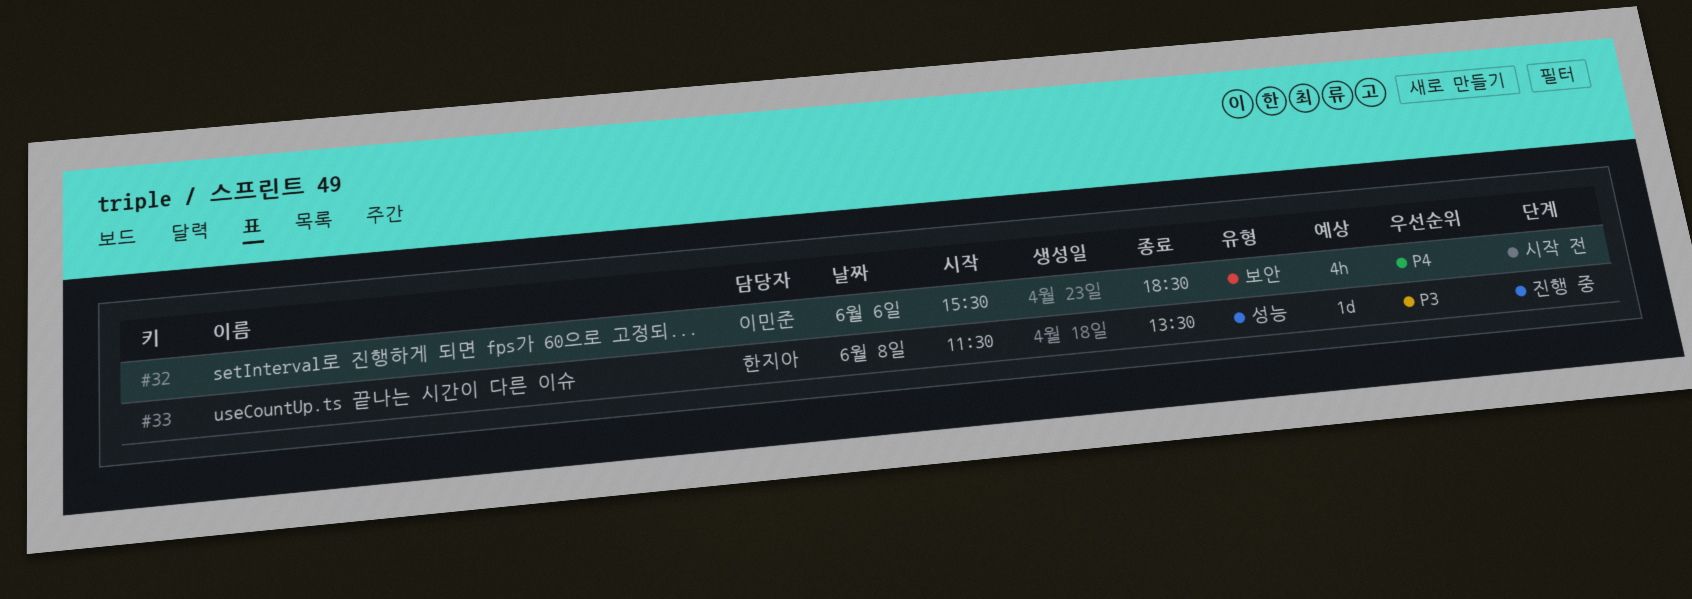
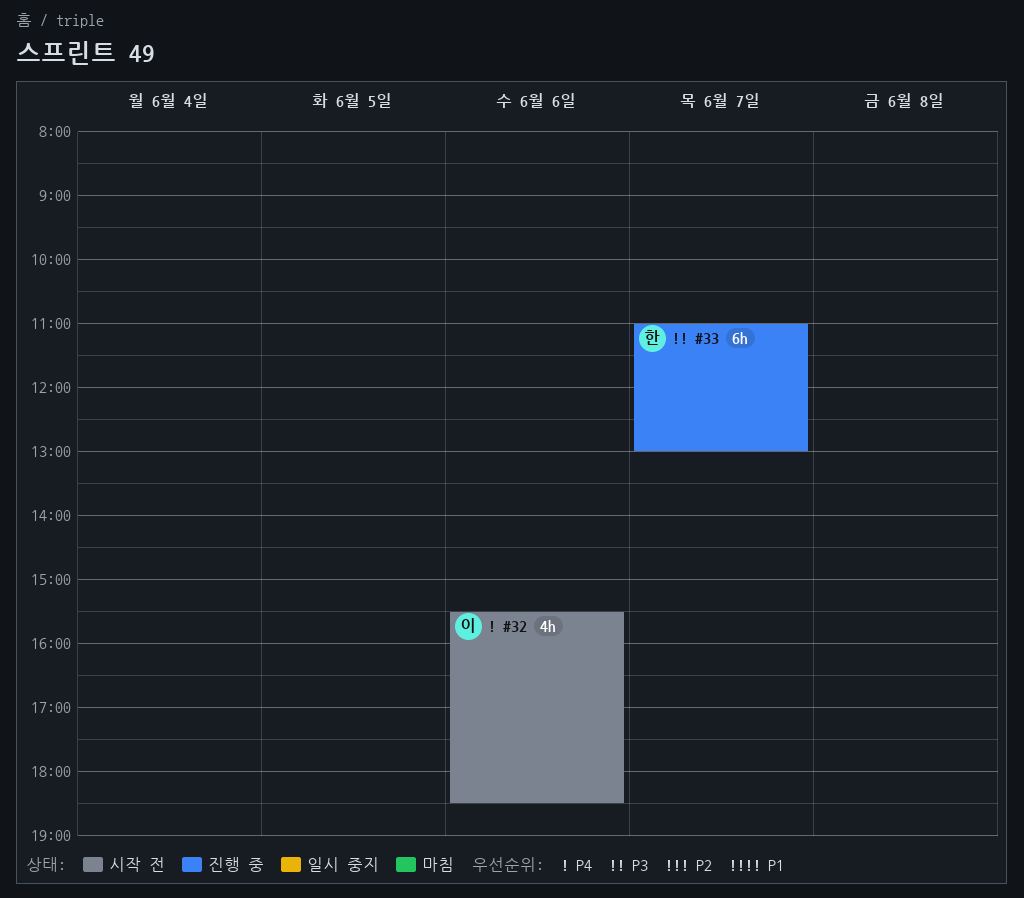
#33, estimate: 1d -> 6h
#33, day: Jun 8 -> Jun 7
#33, begins: 11:30 -> 11:00
#33, ends: 13:30 -> 13:00

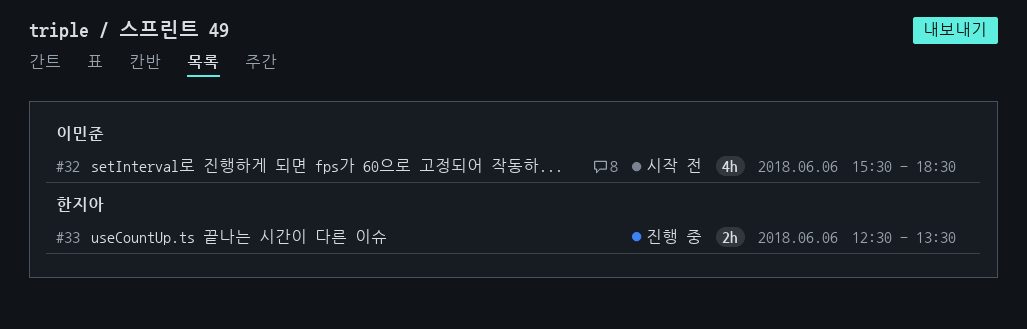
#33, estimate: 6h -> 2h
#33, day: Jun 7 -> Jun 6
#33, begins: 11:00 -> 12:30
#33, ends: 13:00 -> 13:30

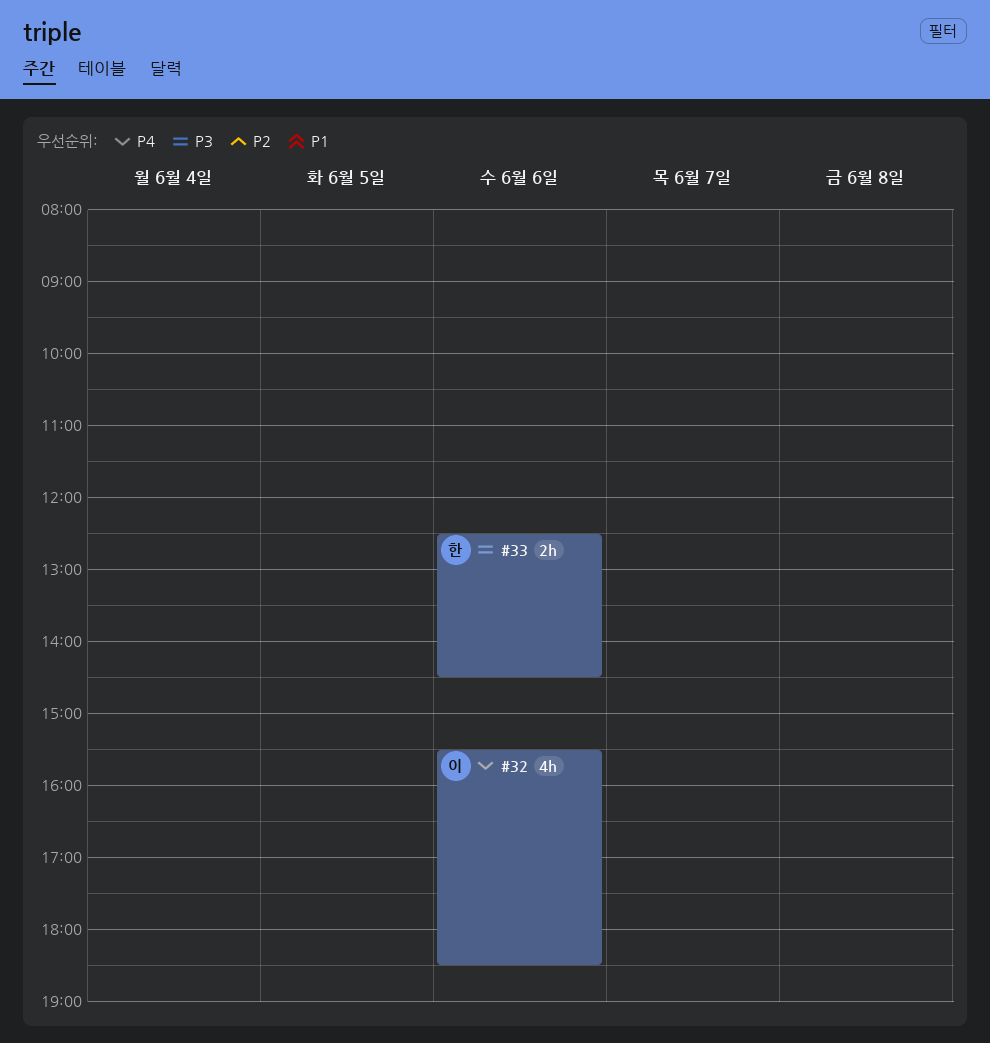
#33, ends: 13:30 -> 14:30

